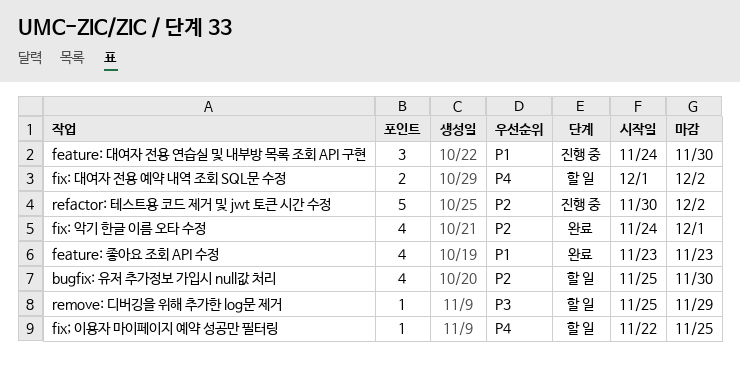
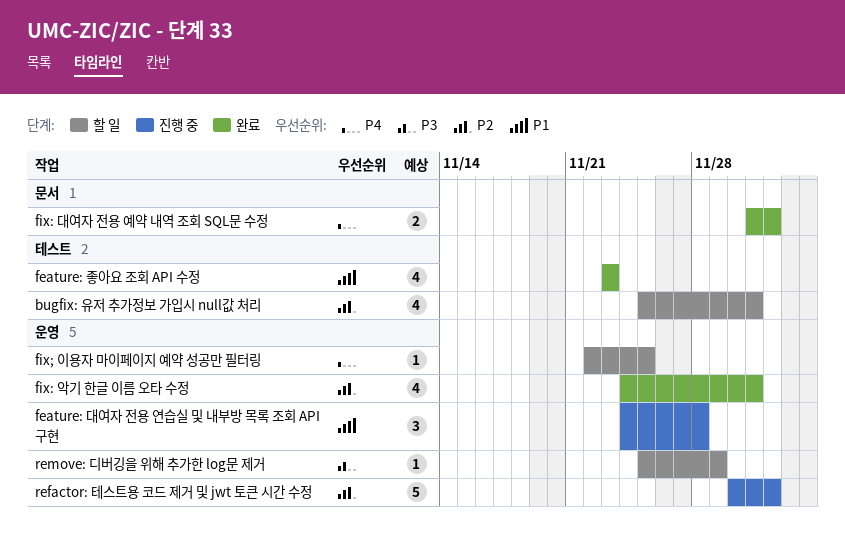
bugfix: 유저 추가정보 가입시 null값 처리, due: Nov 30 -> Dec 1
feature: 대여자 전용 연습실 및 내부방 목록 조회 API 구현, due: Nov 30 -> Nov 28
fix: 대여자 전용 예약 내역 조회 SQL문 수정, status: 할 일 -> 완료

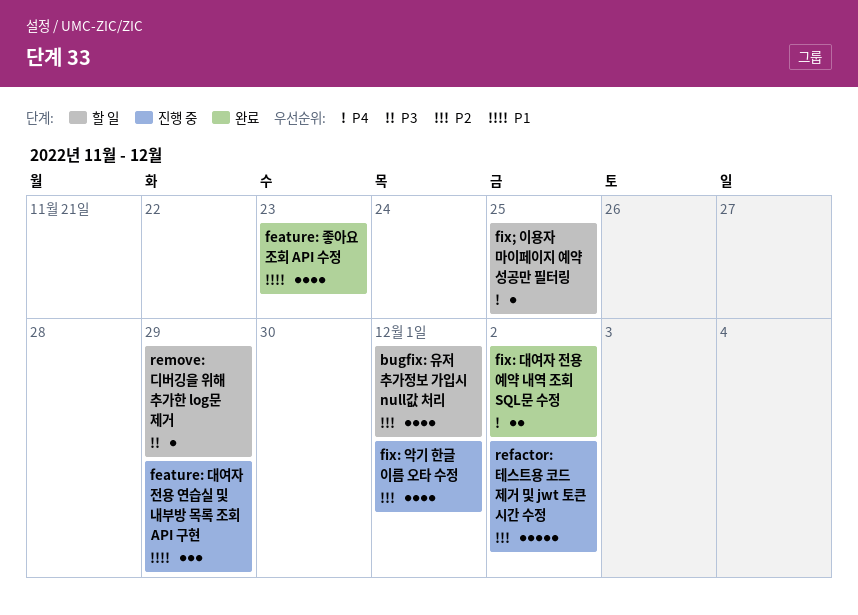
feature: 대여자 전용 연습실 및 내부방 목록 조회 API 구현, due: Nov 28 -> Nov 29
fix: 악기 한글 이름 오타 수정, status: 완료 -> 진행 중

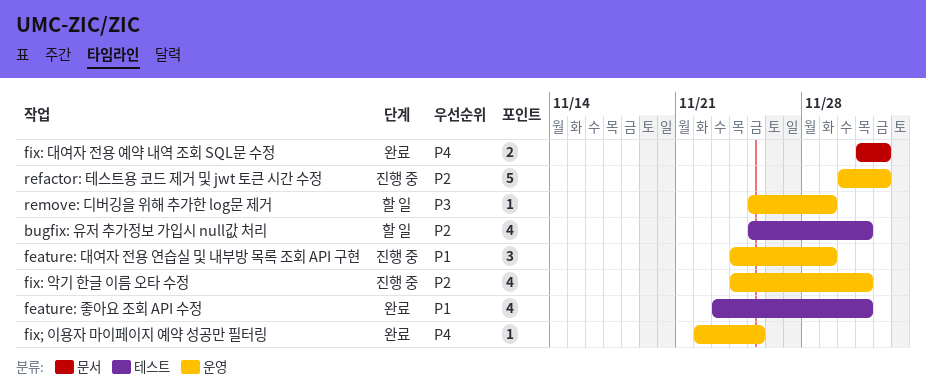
feature: 좋아요 조회 API 수정, due: Nov 23 -> Dec 1
fix; 이용자 마이페이지 예약 성공만 필터링, status: 할 일 -> 완료

